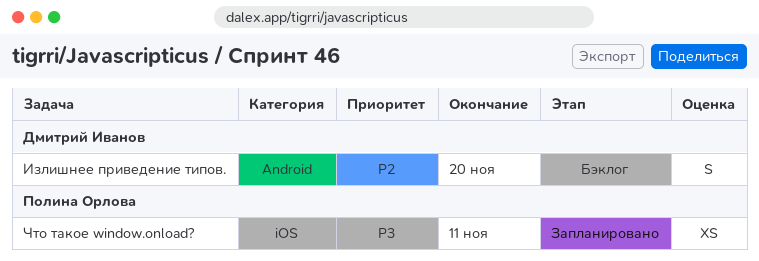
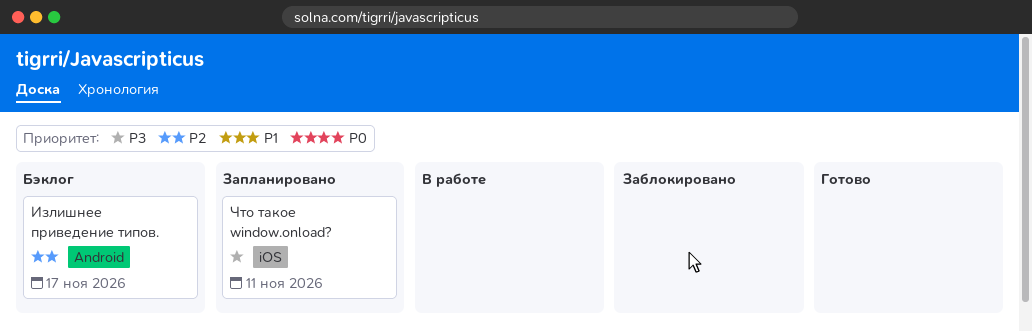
Излишнее приведение типов., due: Nov 20 -> Nov 17

